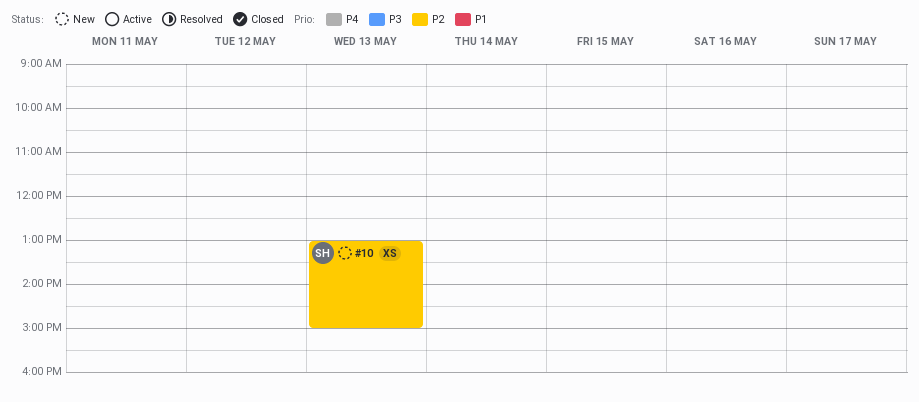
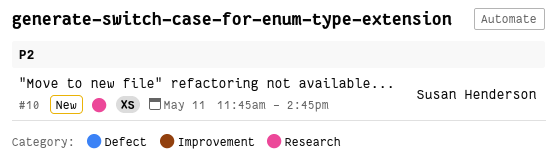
#10, day: May 13 -> May 11
#10, begins: 13:00 -> 11:45
#10, ends: 15:00 -> 14:45

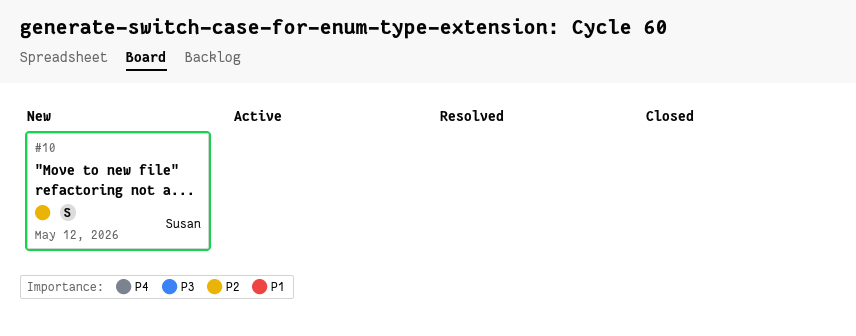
#10, estimate: XS -> S
#10, day: May 11 -> May 12

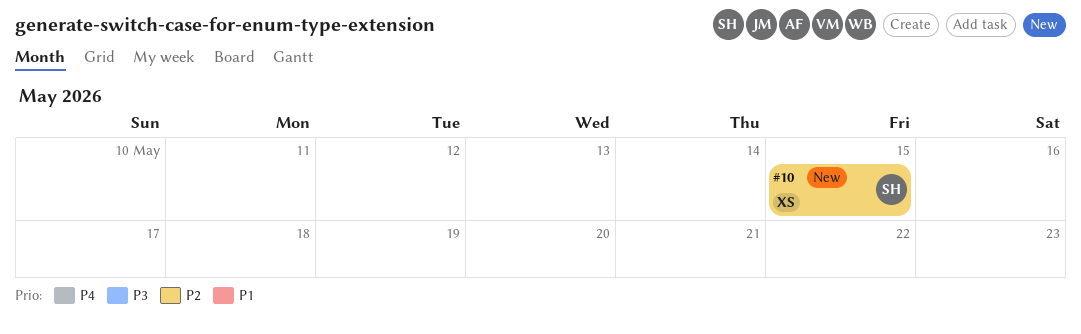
#10, estimate: S -> XS
#10, day: May 12 -> May 15

